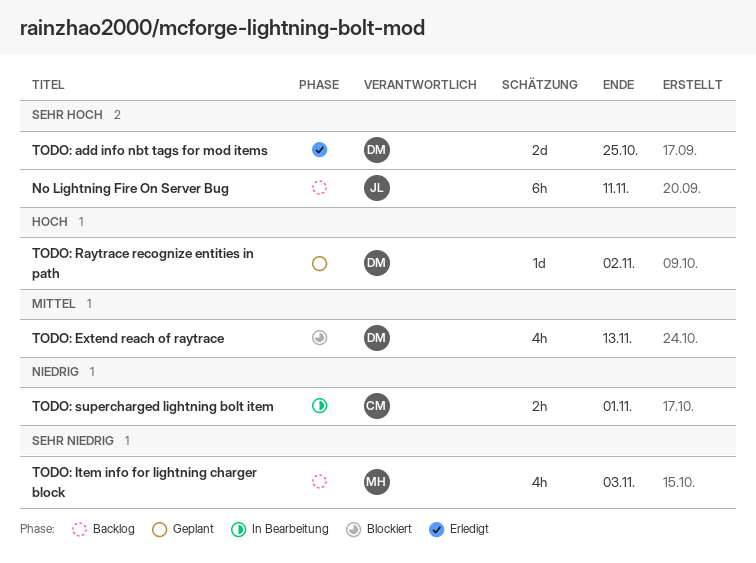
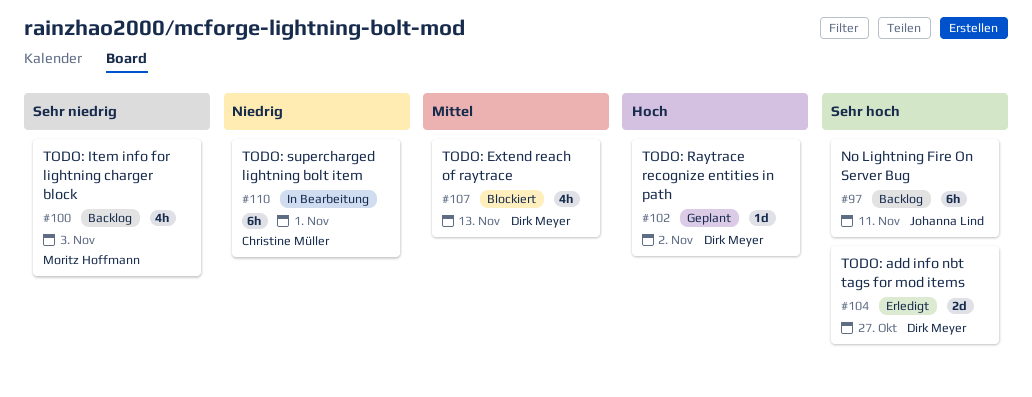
TODO: add info nbt tags for mod items, due: Oct 25 -> Oct 27
TODO: supercharged lightning bolt item, estimate: 2h -> 6h

